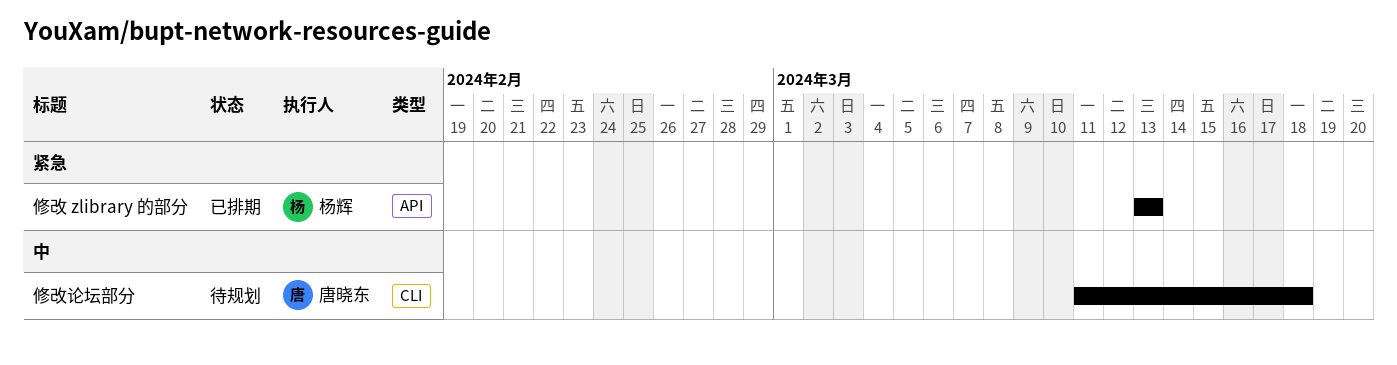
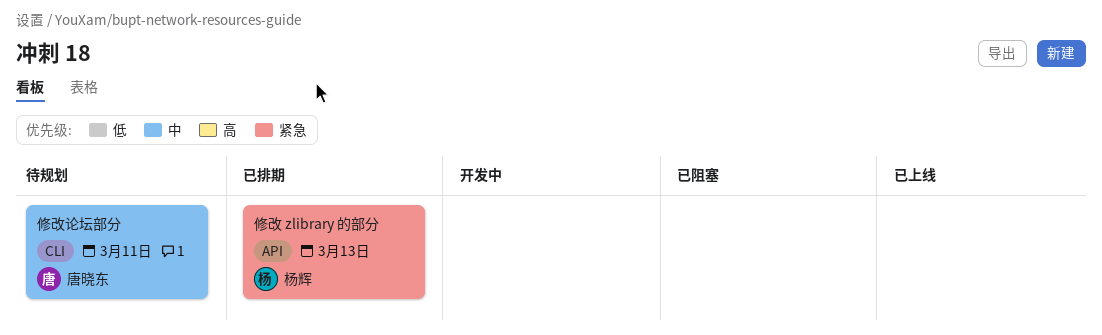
修改论坛部分, due: Mar 18 -> Mar 11

